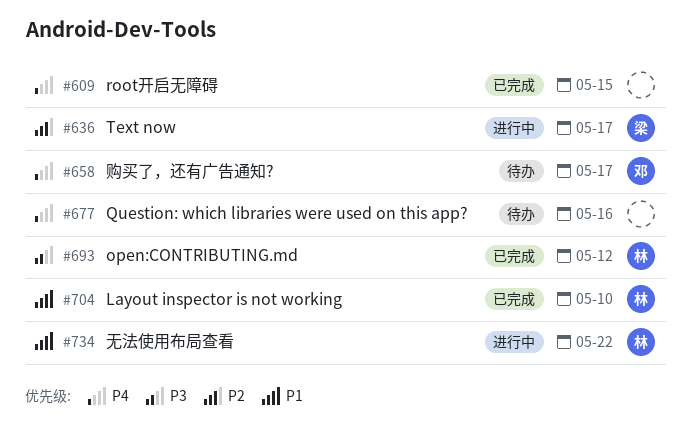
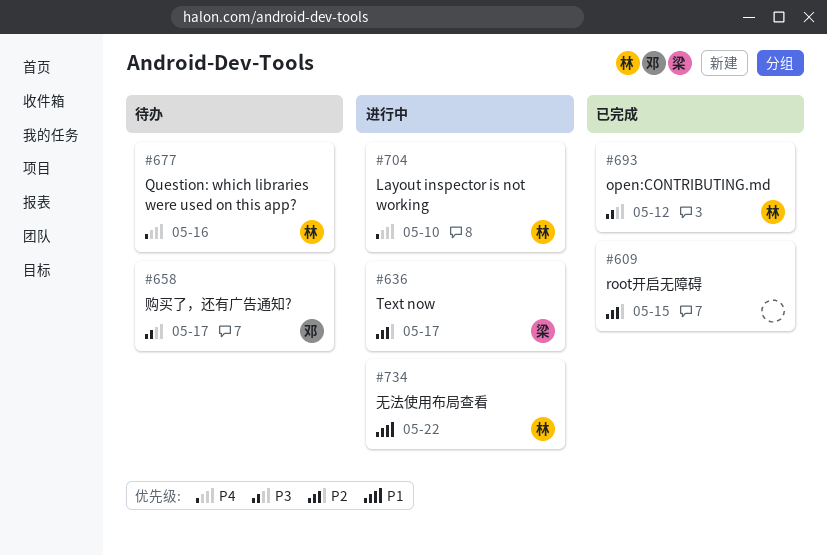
#609, priority: P4 -> P2
#658, priority: P4 -> P3
#677, owner: none -> 林
#704, status: 已完成 -> 进行中
#704, priority: P1 -> P4

